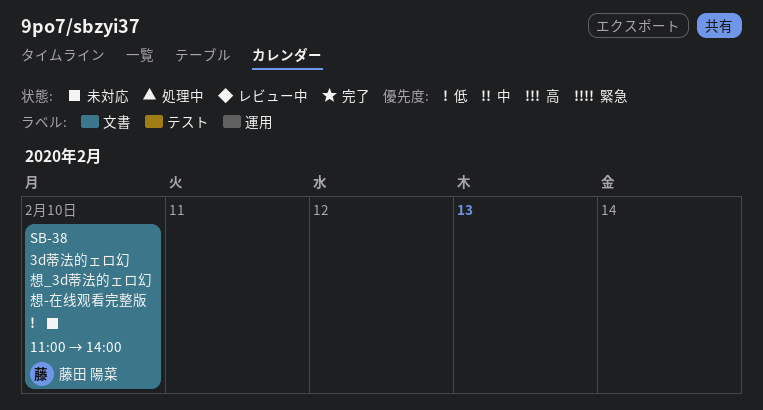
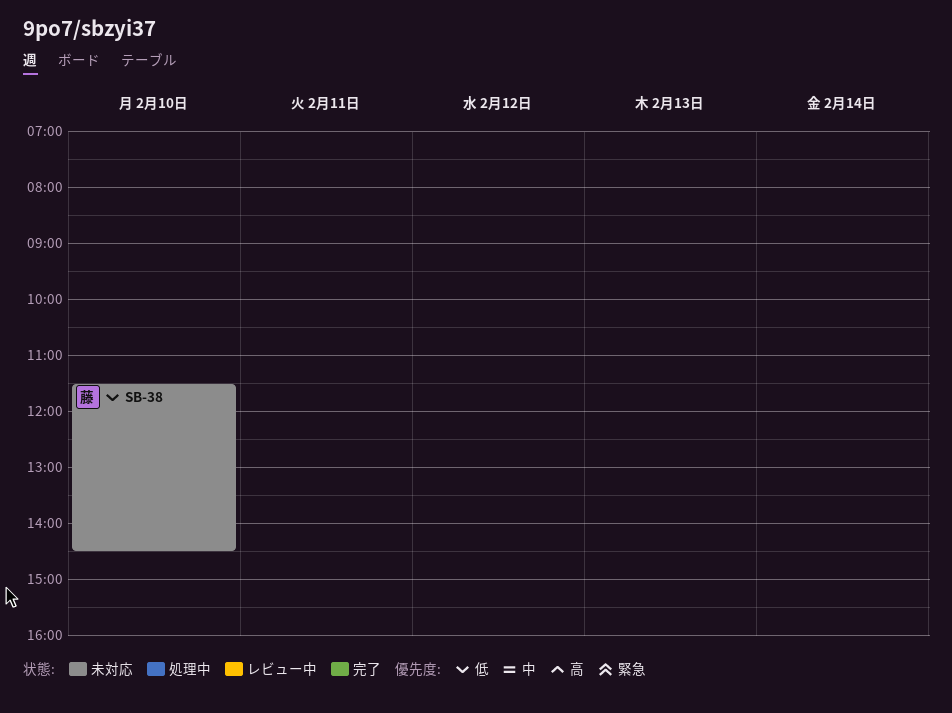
SB-38, begins: 11:00 -> 11:30
SB-38, ends: 14:00 -> 14:30

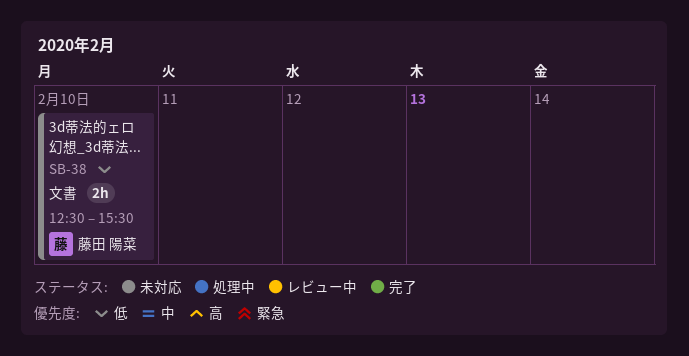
SB-38, begins: 11:30 -> 12:30
SB-38, ends: 14:30 -> 15:30

